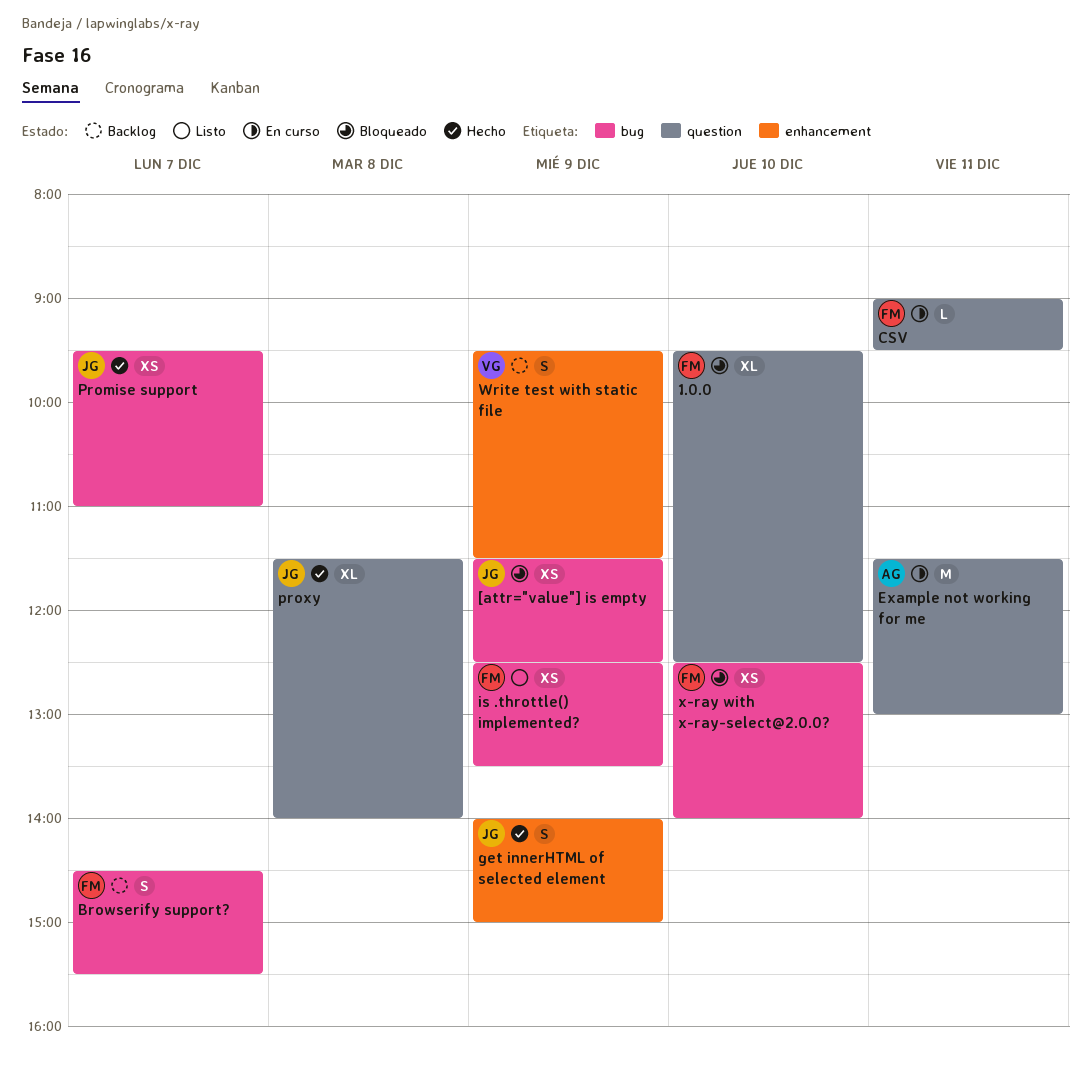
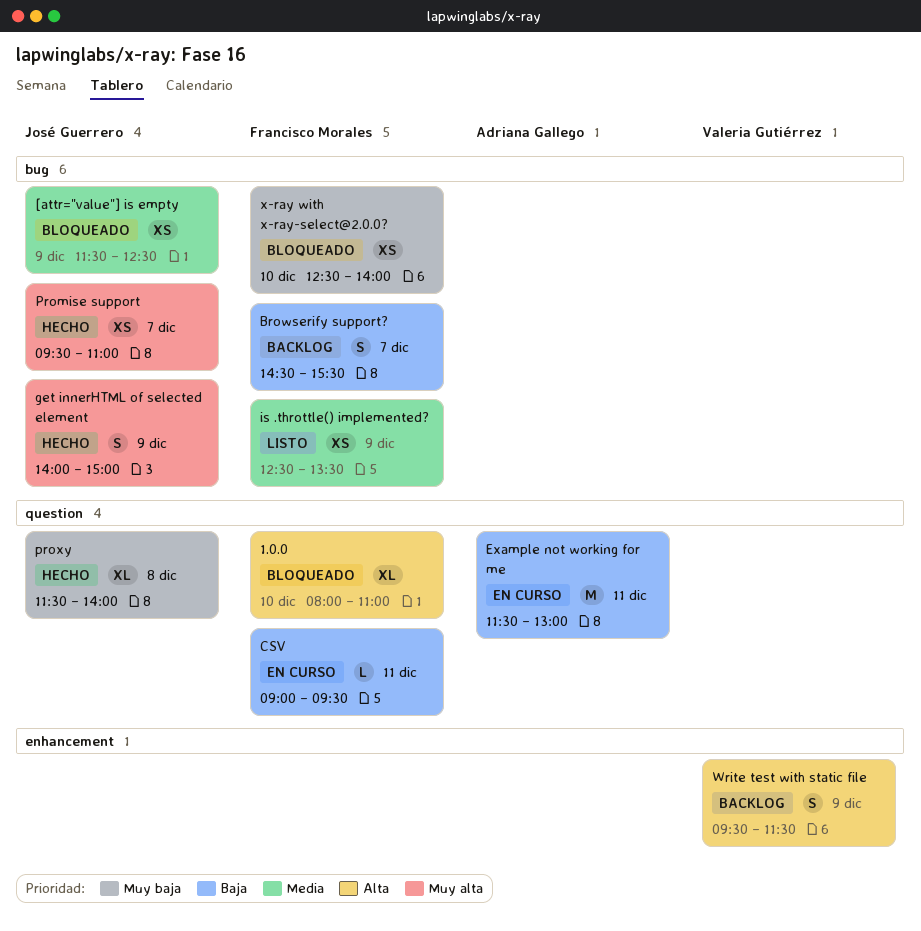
1.0.0, begins: 09:30 -> 08:00
1.0.0, ends: 12:30 -> 11:00
get innerHTML of selected element, label: enhancement -> bug

